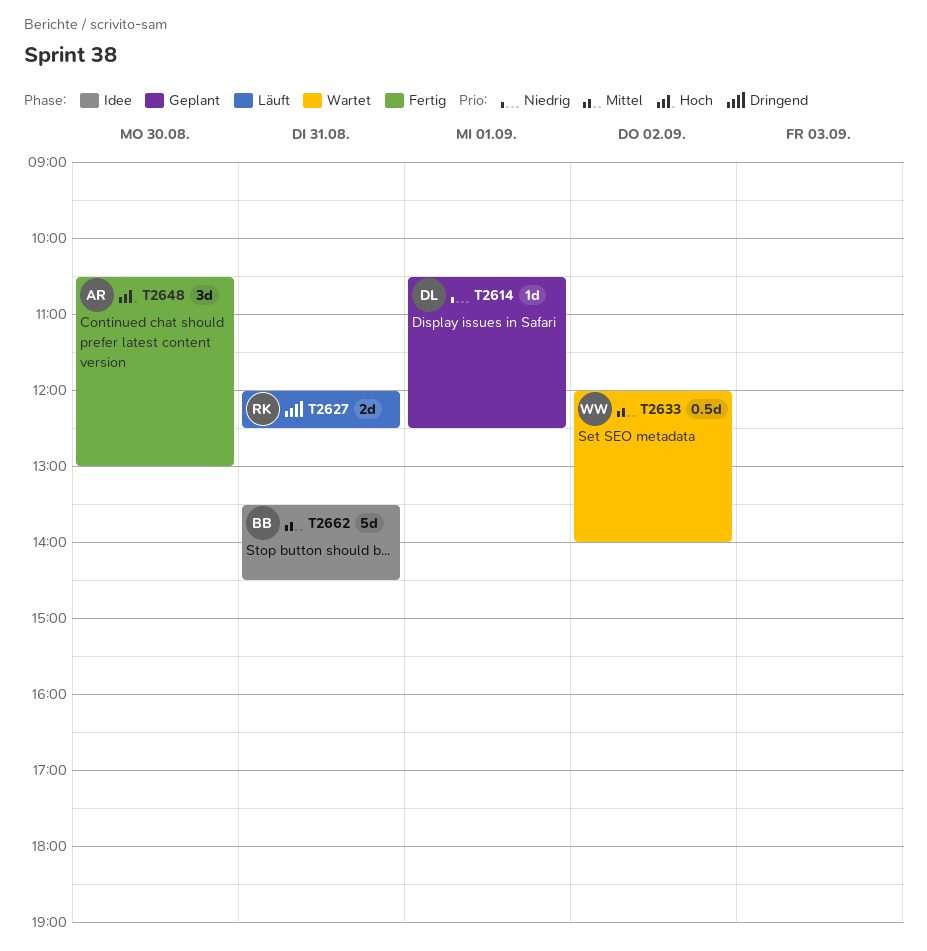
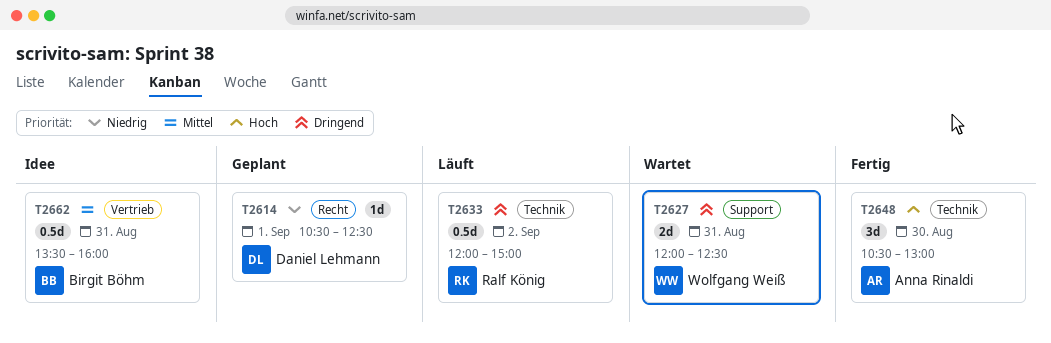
T2627, status: Läuft -> Wartet
T2627, owner: Ralf König -> Wolfgang Weiß
T2633, status: Wartet -> Läuft
T2633, owner: Wolfgang Weiß -> Ralf König
T2633, priority: Mittel -> Dringend
T2633, ends: 14:00 -> 15:00
T2662, estimate: 5d -> 0.5d
T2662, ends: 14:30 -> 16:00

